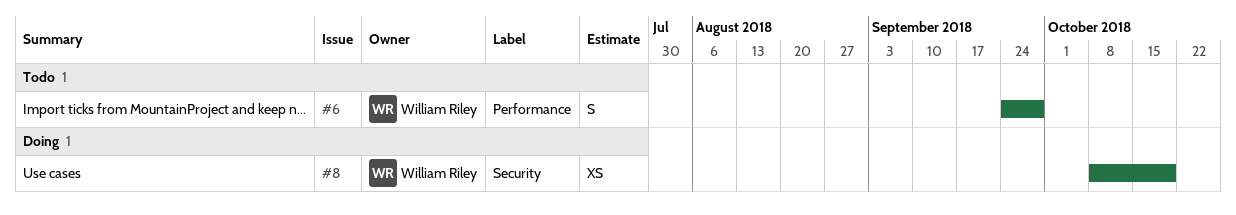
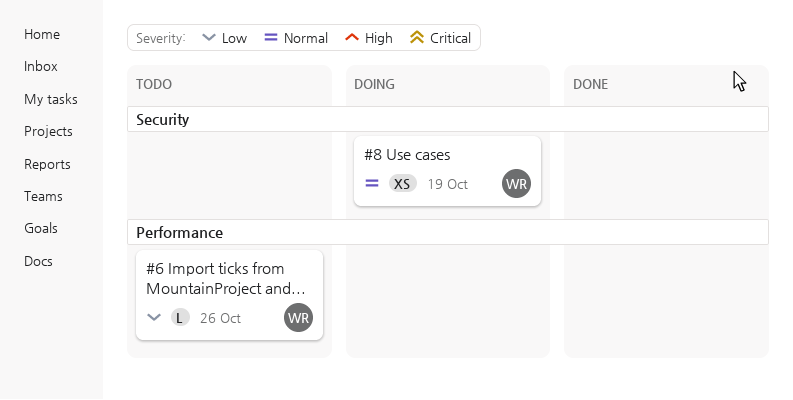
#6, estimate: S -> L
#6, due: Sep 28 -> Oct 26

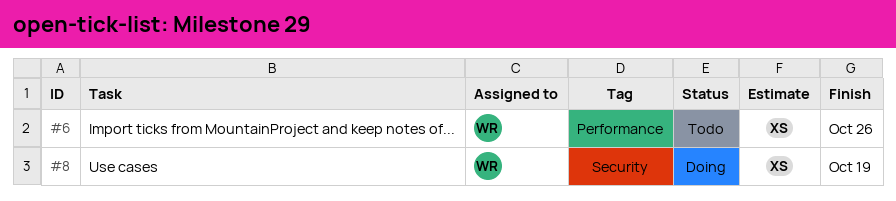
#6, estimate: L -> XS

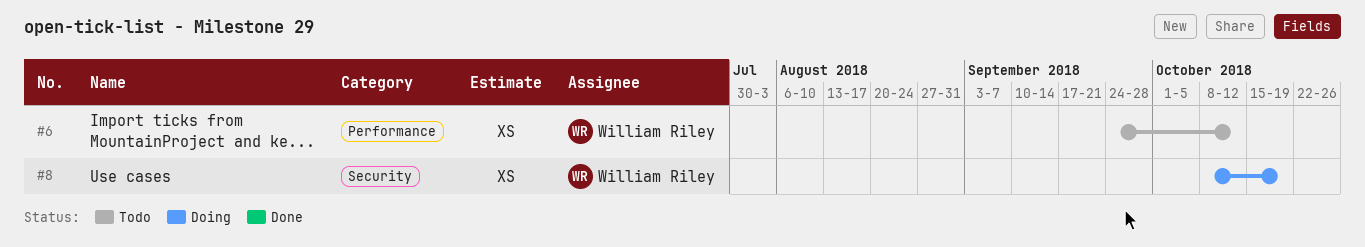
#6, due: Oct 26 -> Oct 12

